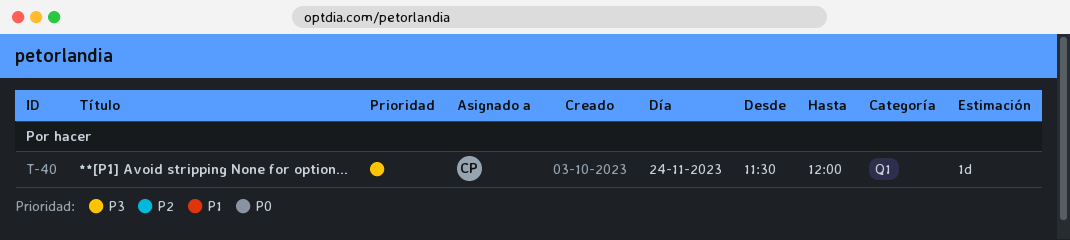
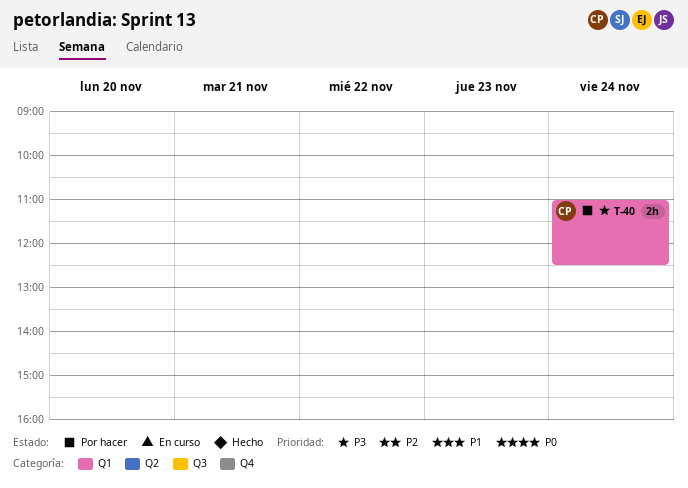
T-40, estimate: 1d -> 2h
T-40, begins: 11:30 -> 11:00
T-40, ends: 12:00 -> 12:30

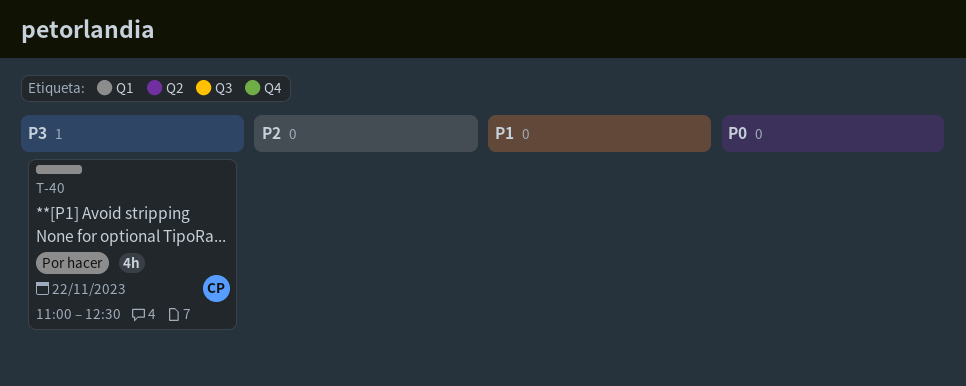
T-40, estimate: 2h -> 4h
T-40, day: Nov 24 -> Nov 22

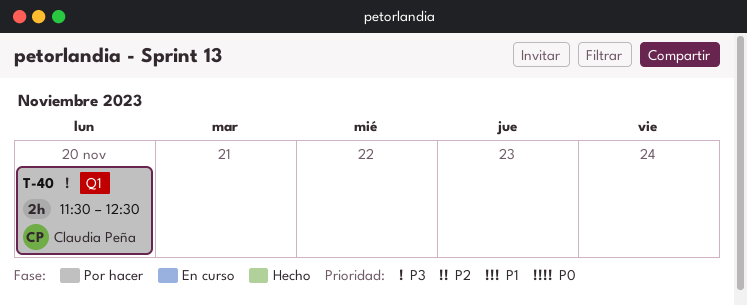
T-40, estimate: 4h -> 2h
T-40, day: Nov 22 -> Nov 20
T-40, begins: 11:00 -> 11:30

